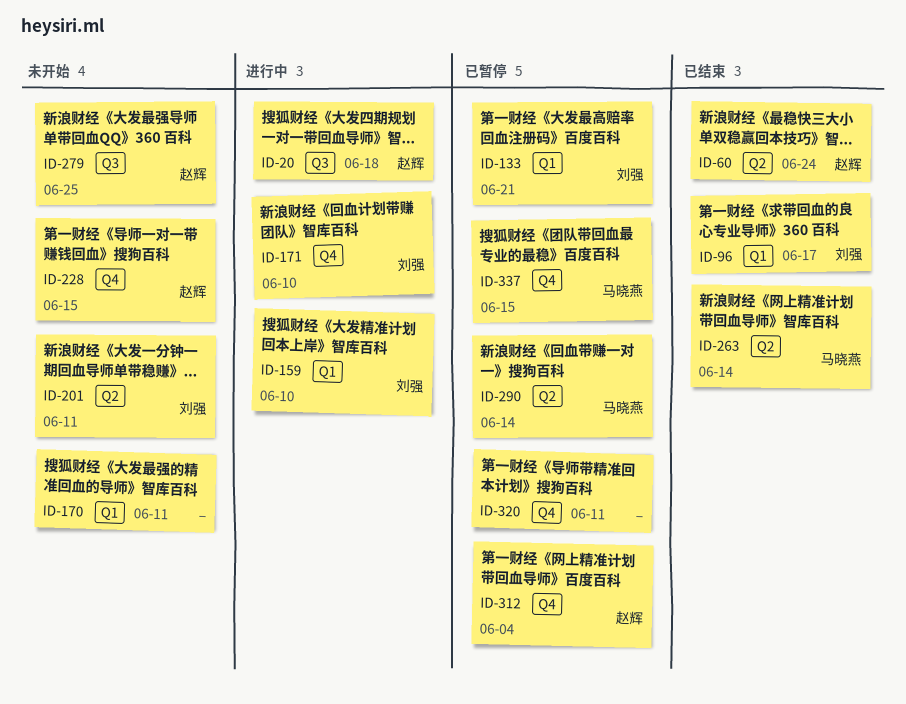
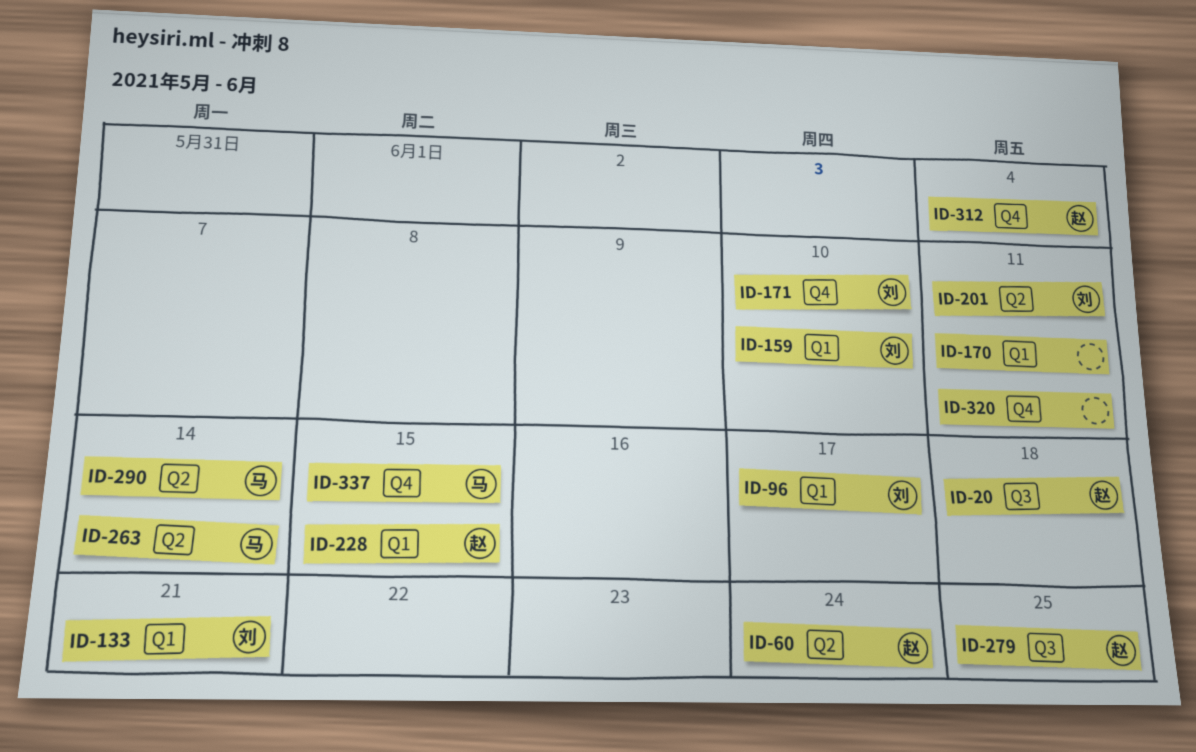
ID-228, label: Q4 -> Q1

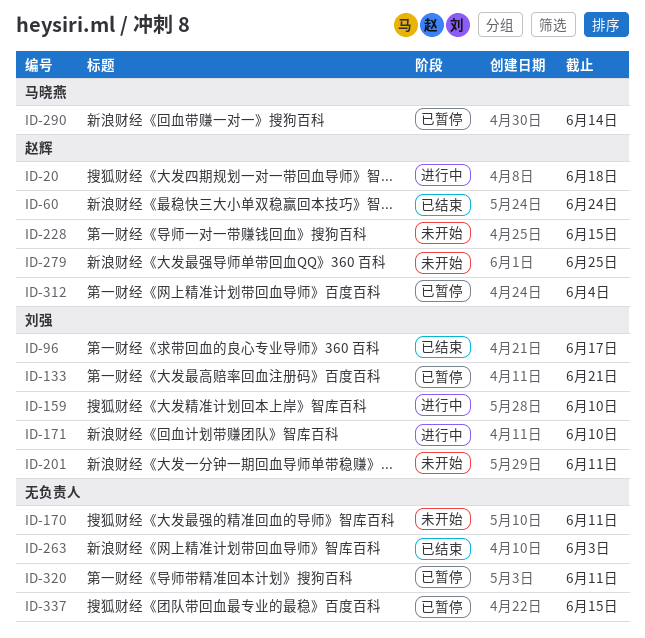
ID-263, owner: 马晓燕 -> none
ID-263, due: Jun 14 -> Jun 3
ID-337, owner: 马晓燕 -> none

